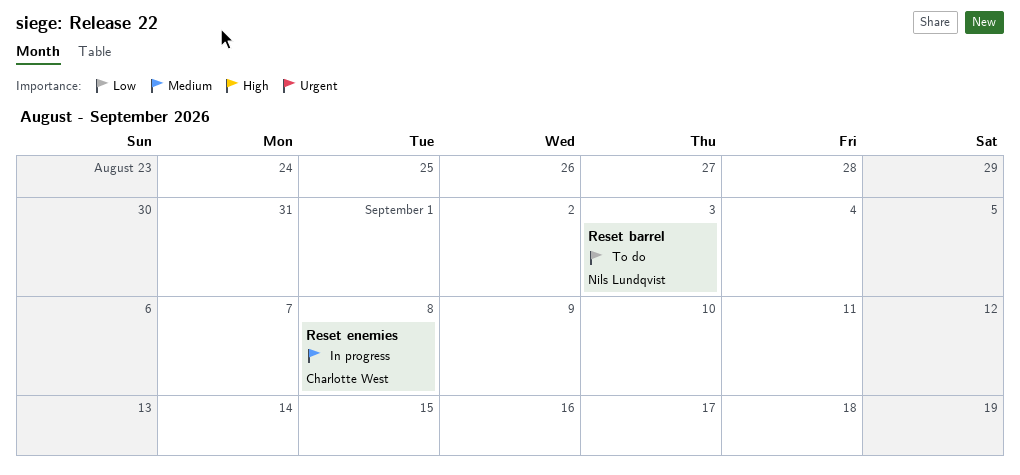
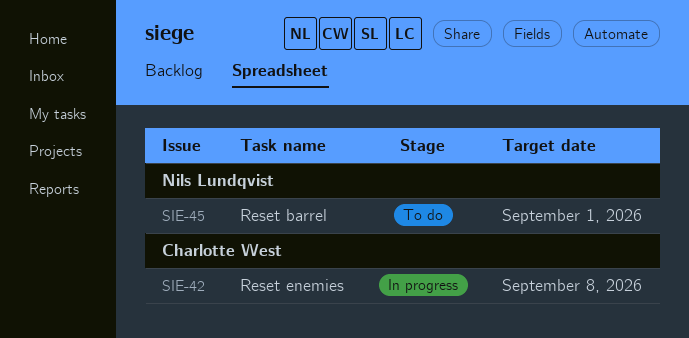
Reset barrel, due: Sep 3 -> Sep 1

